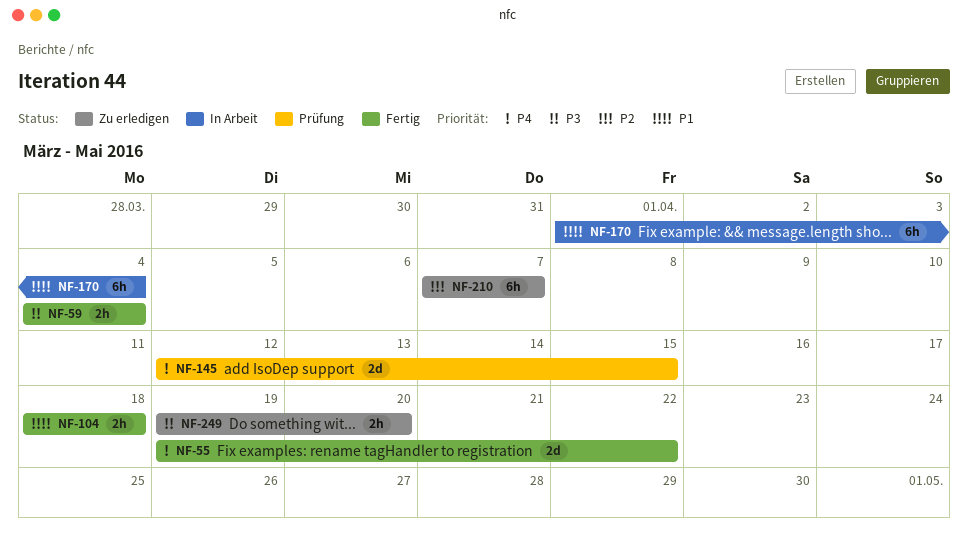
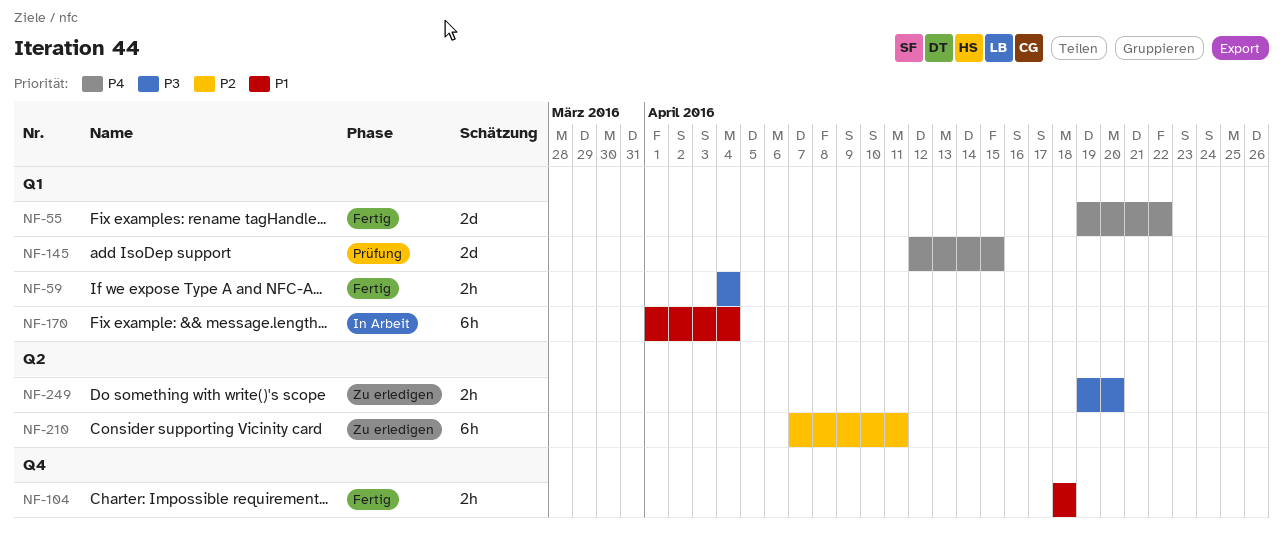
NF-210, due: Apr 7 -> Apr 11

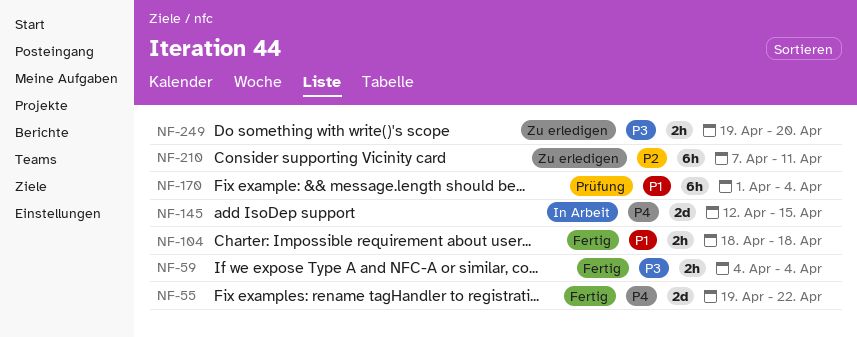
NF-145, status: Prüfung -> In Arbeit
NF-170, status: In Arbeit -> Prüfung

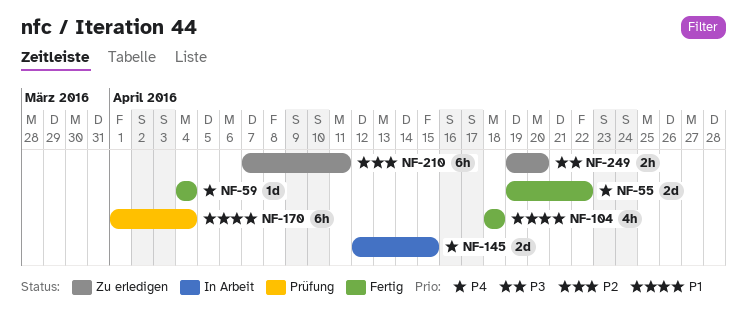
NF-59, priority: P3 -> P4
NF-59, estimate: 2h -> 1d
NF-104, estimate: 2h -> 4h

